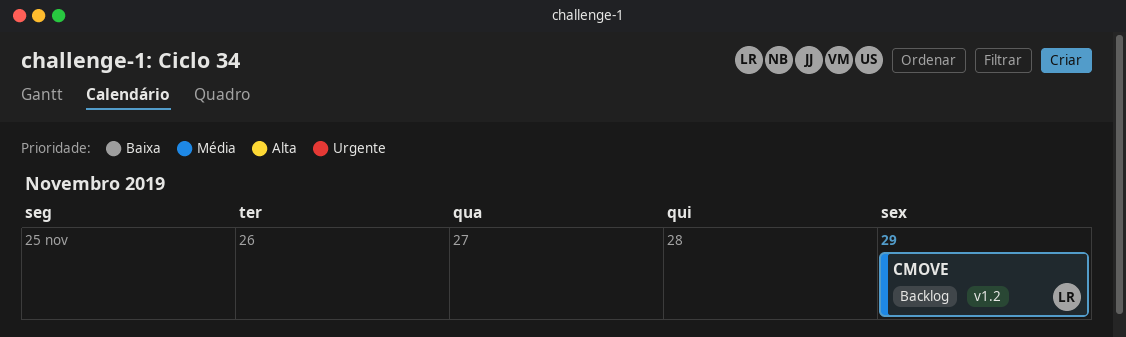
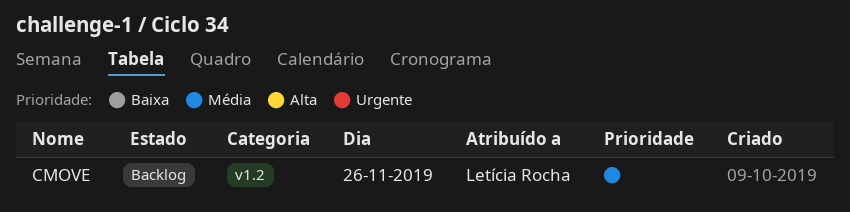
CMOVE, day: Nov 29 -> Nov 26

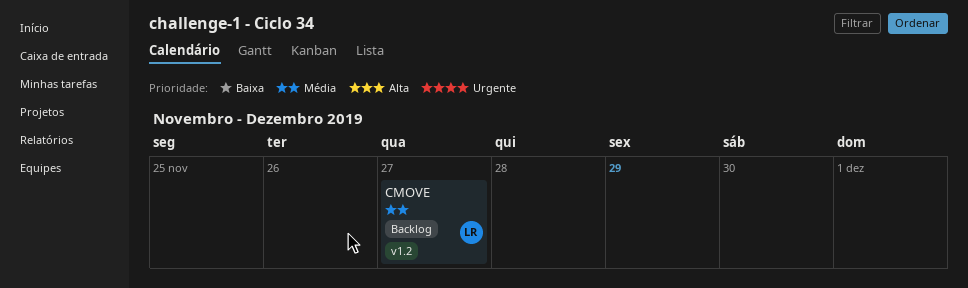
CMOVE, day: Nov 26 -> Nov 27

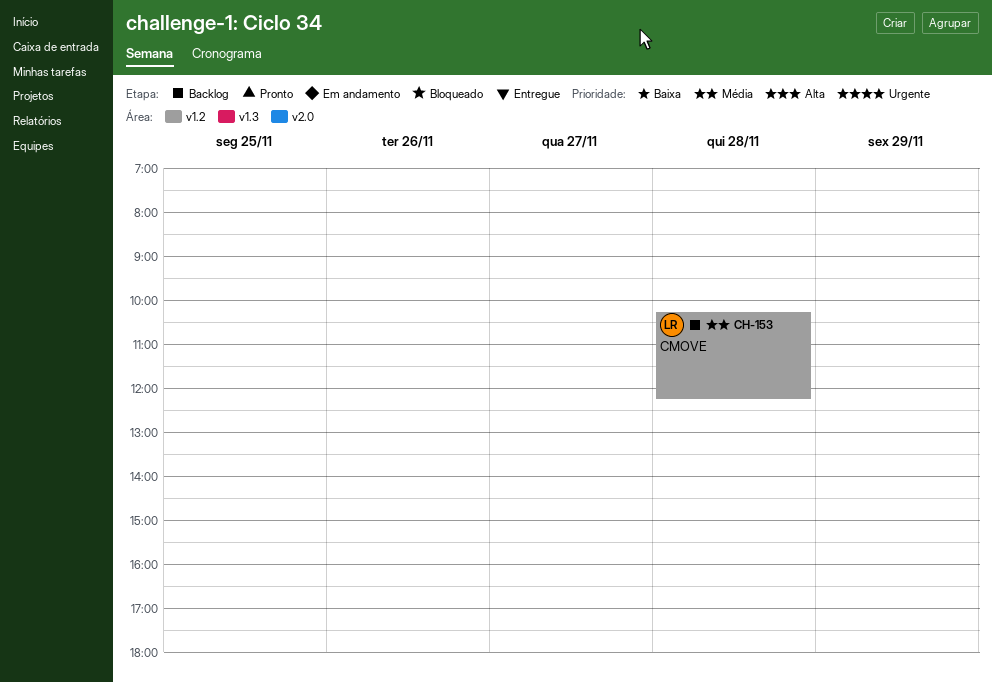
CMOVE, day: Nov 27 -> Nov 28

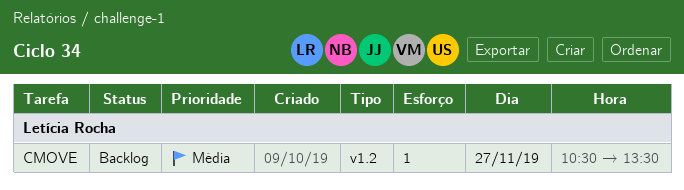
CMOVE, day: Nov 28 -> Nov 27
CMOVE, begins: 10:15 -> 10:30
CMOVE, ends: 12:15 -> 13:30

